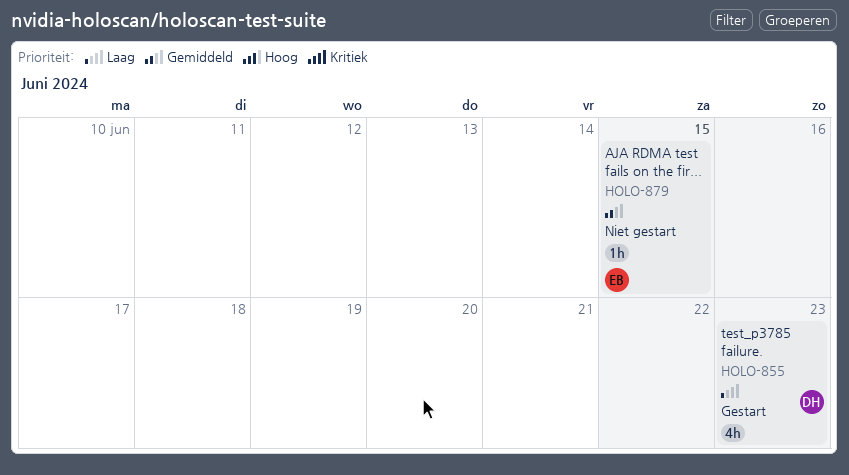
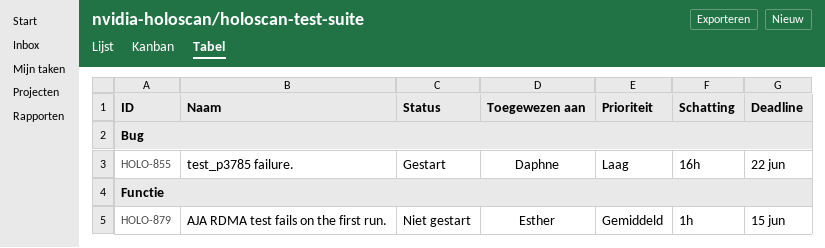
HOLO-855, estimate: 4h -> 16h
HOLO-855, due: Jun 23 -> Jun 22

